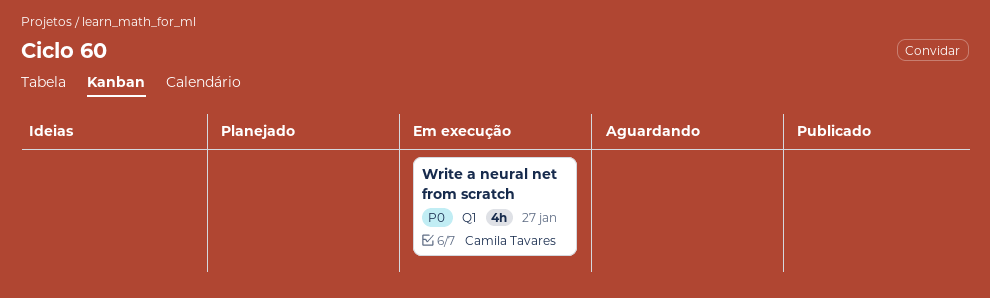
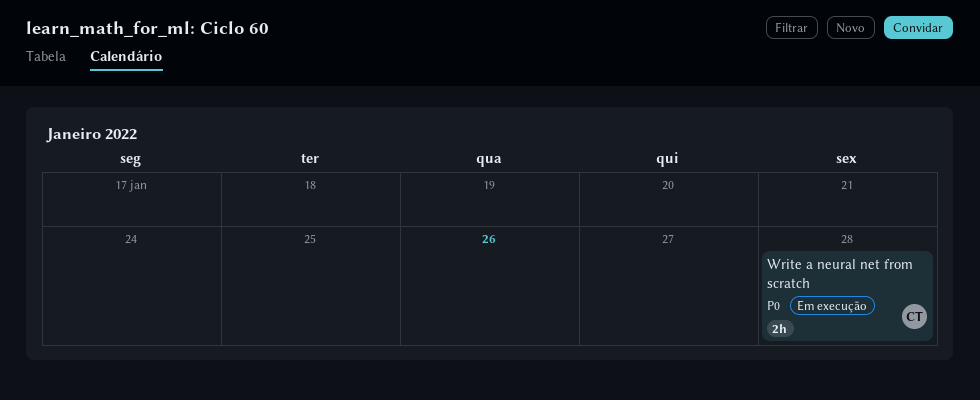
Write a neural net from scratch, estimate: 4h -> 2h
Write a neural net from scratch, due: Jan 27 -> Jan 28

